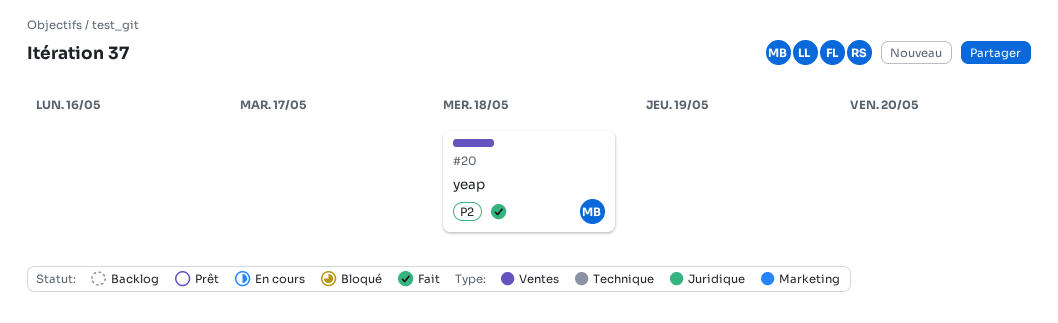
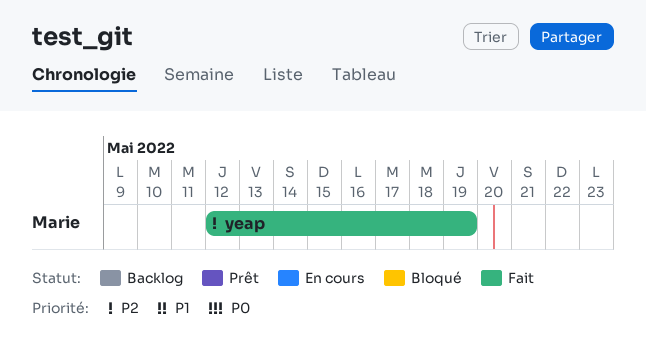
yeap, due: May 18 -> May 19

